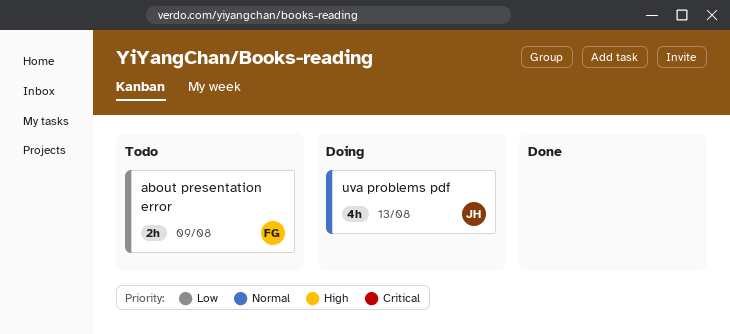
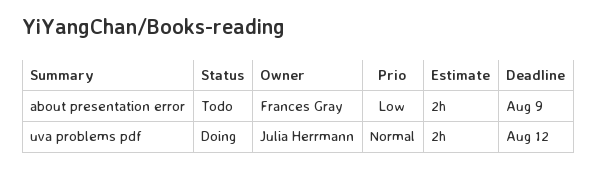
uva problems pdf, estimate: 4h -> 2h
uva problems pdf, due: Aug 13 -> Aug 12

